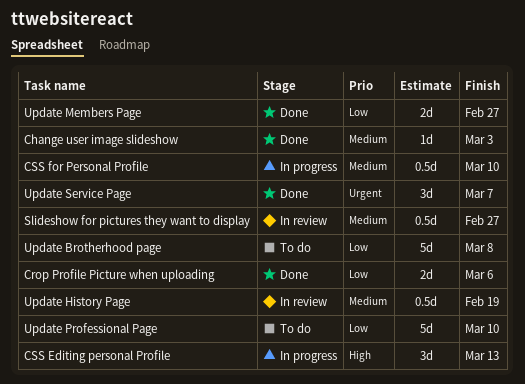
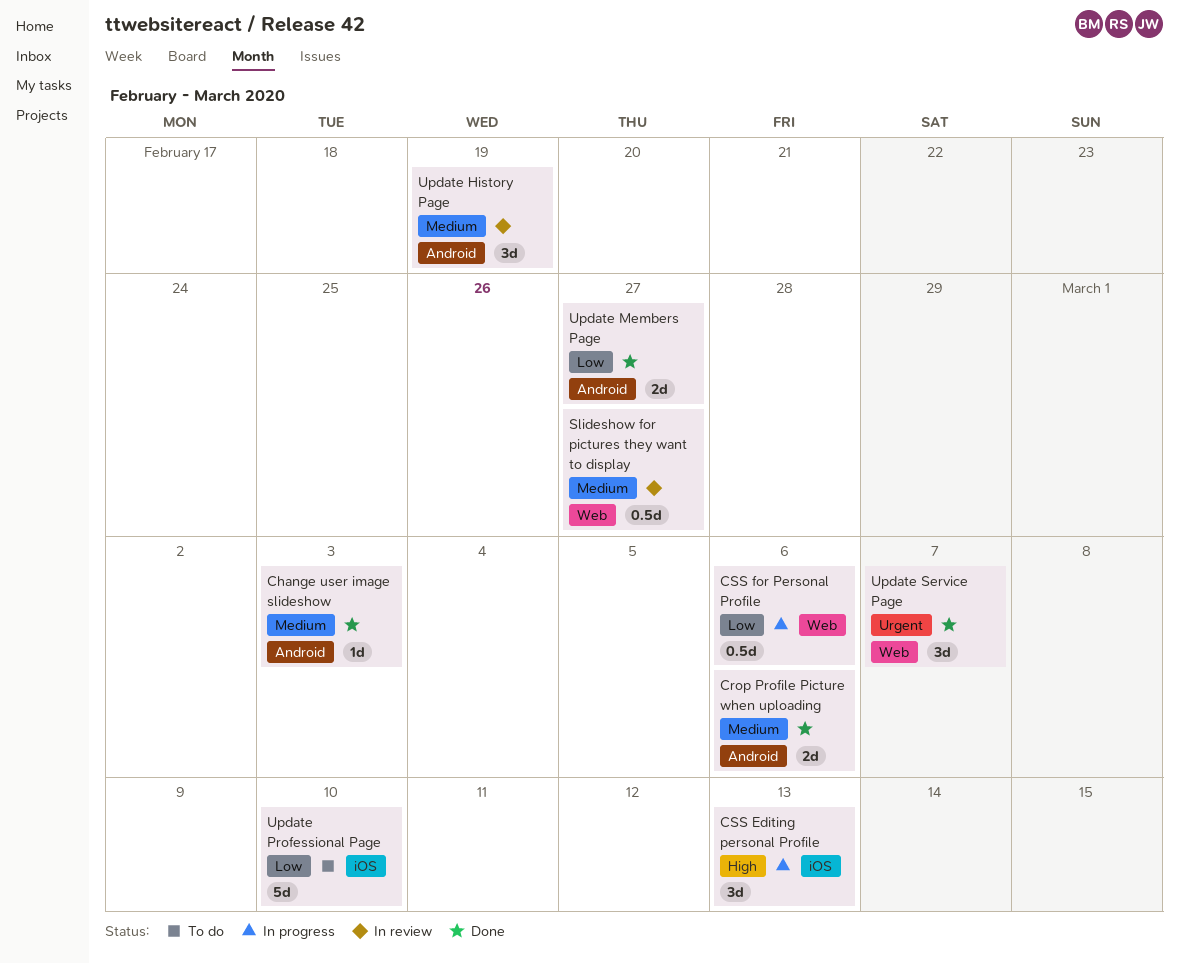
Crop Profile Picture when uploading, priority: Low -> Medium
CSS for Personal Profile, priority: Medium -> Low
CSS for Personal Profile, due: Mar 10 -> Mar 6
Update Brotherhood page: present -> none
Update History Page, estimate: 0.5d -> 3d

